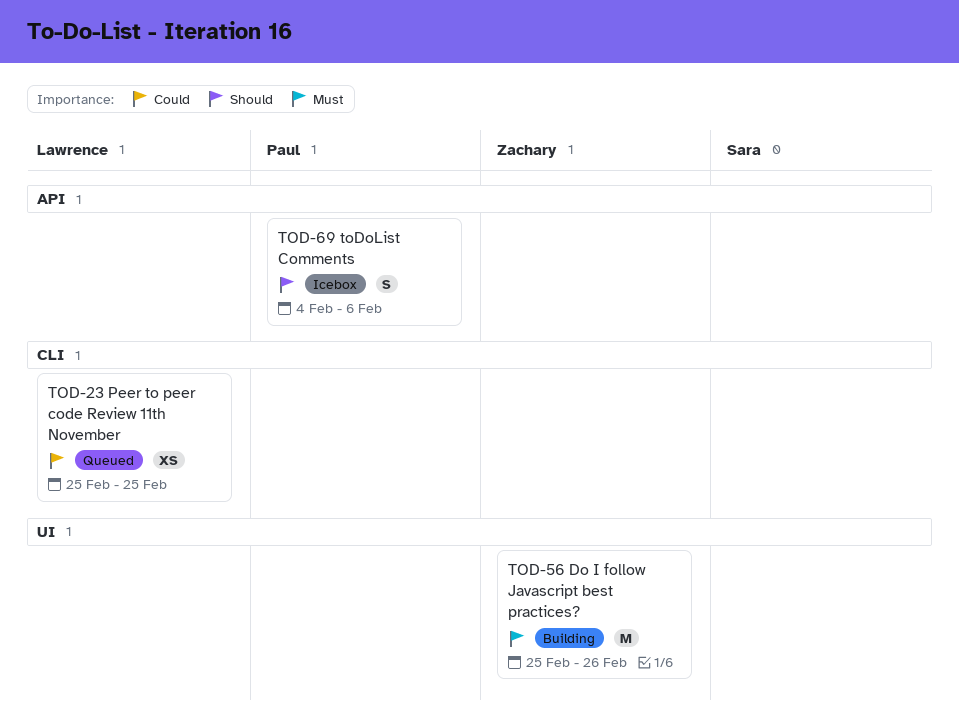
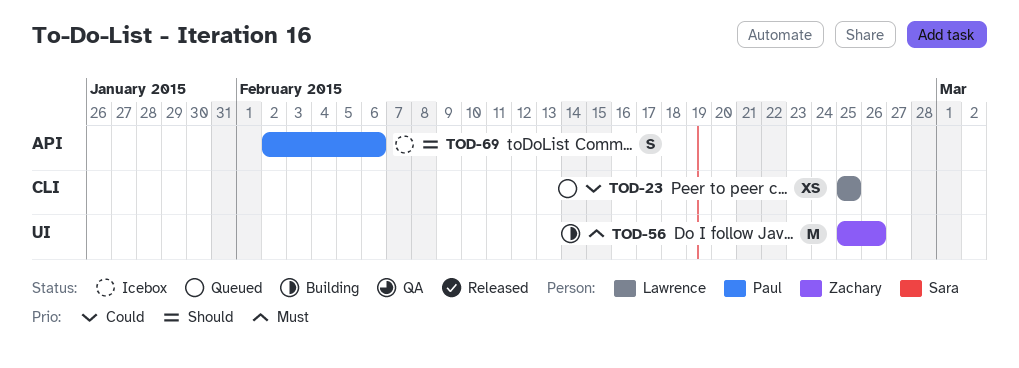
TOD-69, start: Feb 4 -> Feb 2

